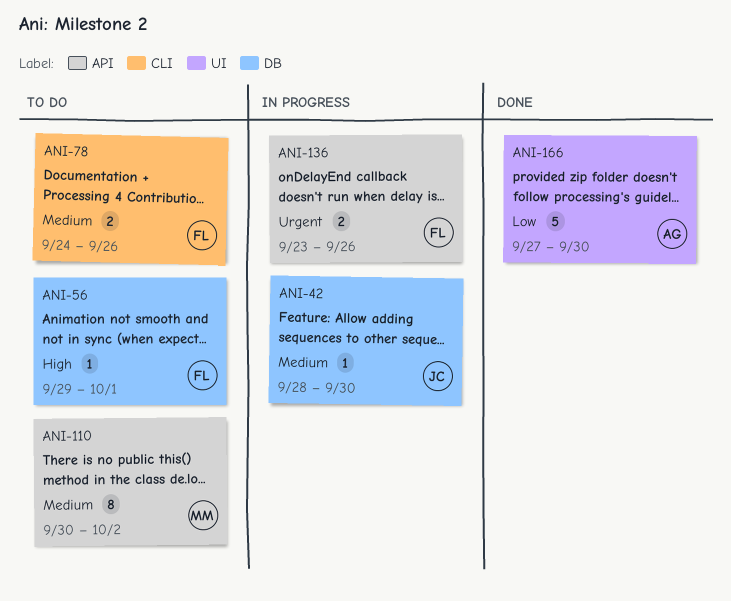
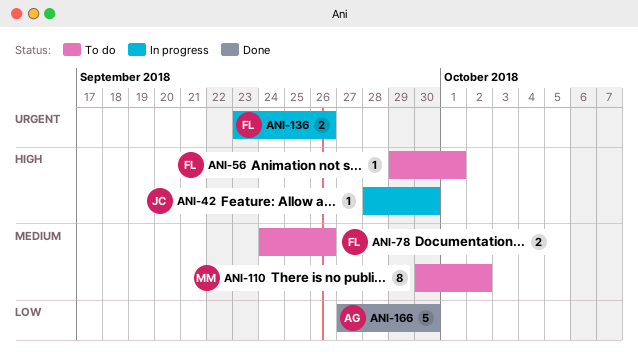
ANI-42, priority: Medium -> High

